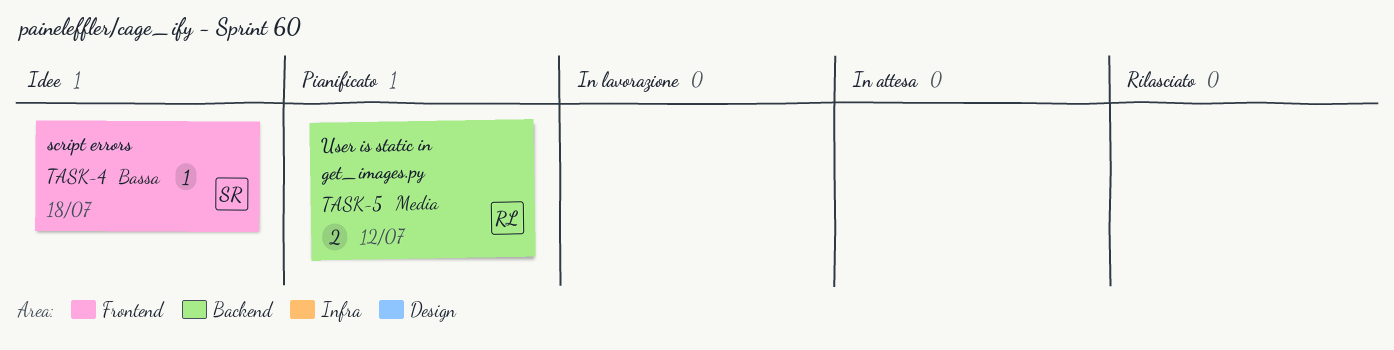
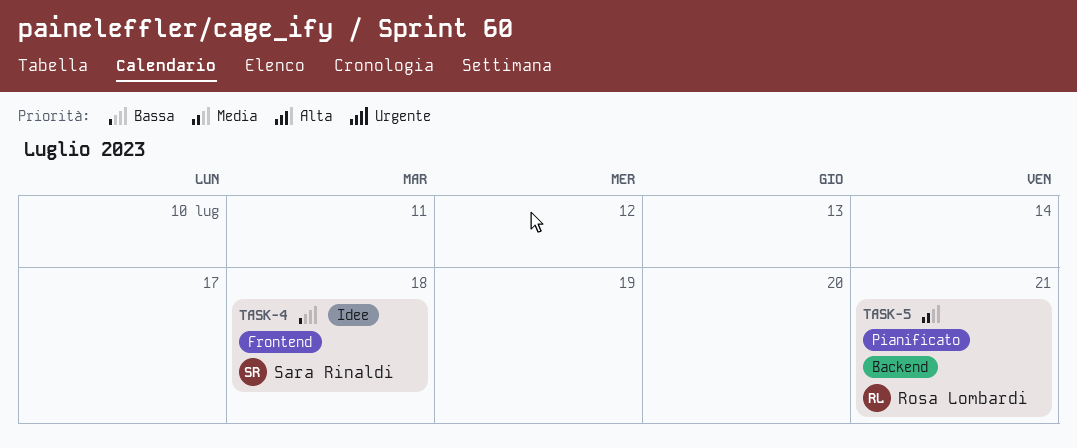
TASK-5, due: Jul 12 -> Jul 21

